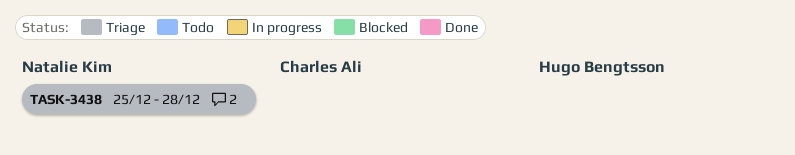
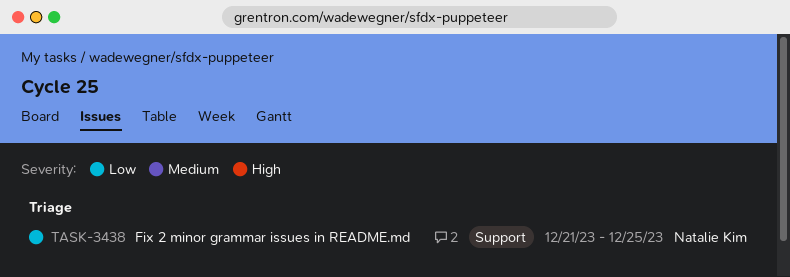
TASK-3438, start: Dec 25 -> Dec 21
TASK-3438, due: Dec 28 -> Dec 25

